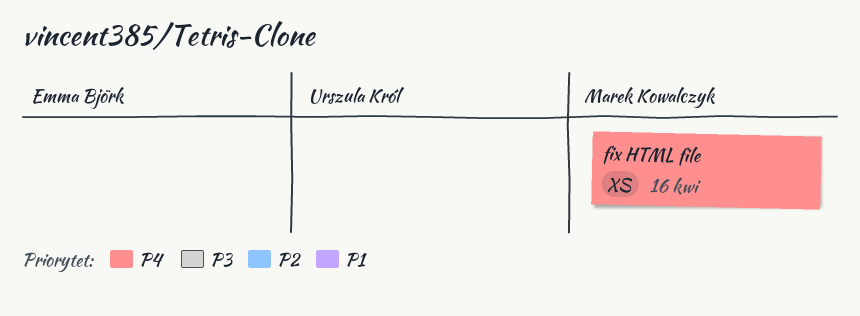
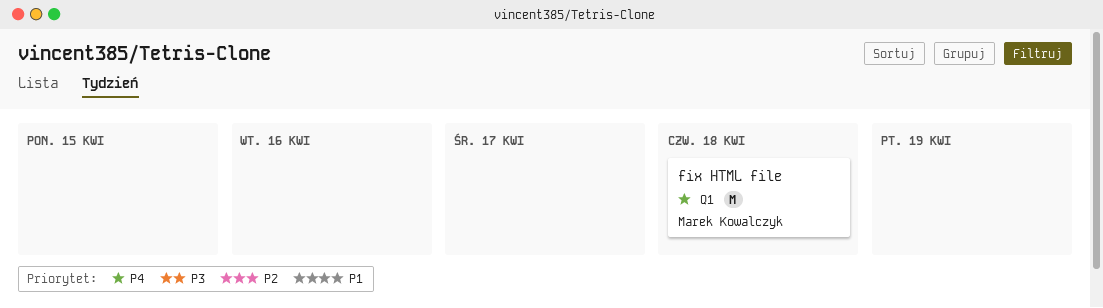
fix HTML file, estimate: XS -> M
fix HTML file, due: Apr 16 -> Apr 18

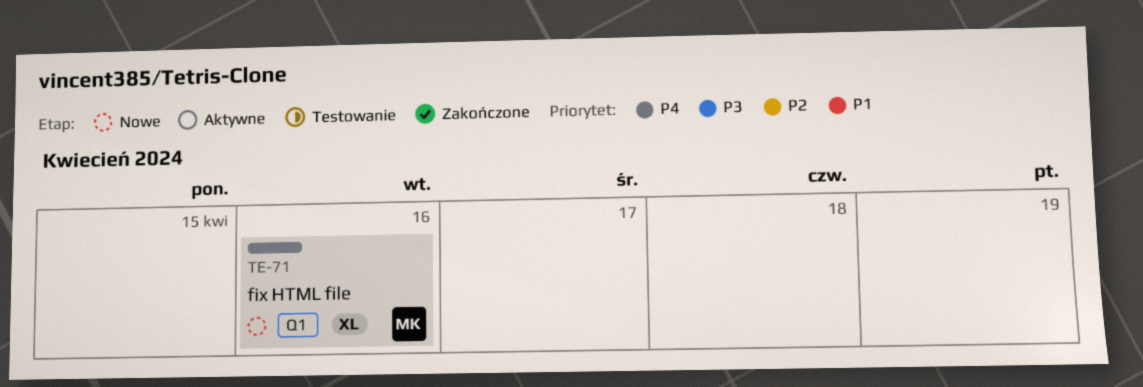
fix HTML file, estimate: M -> XL
fix HTML file, due: Apr 18 -> Apr 16

